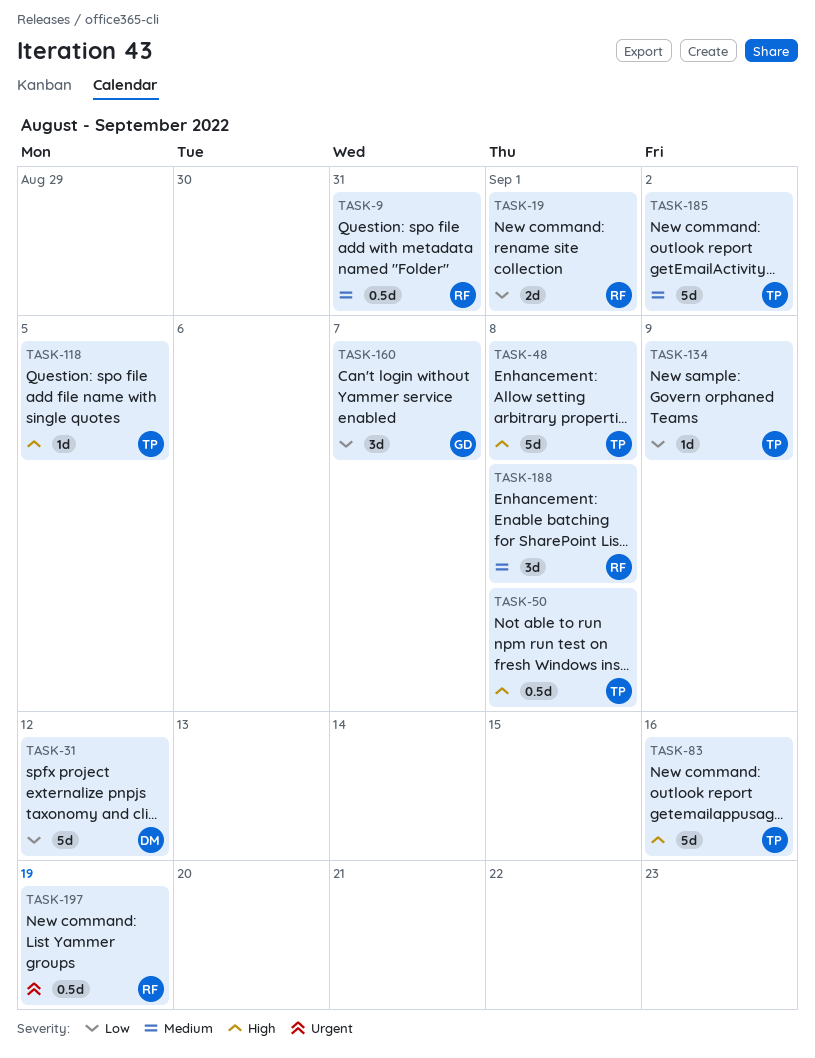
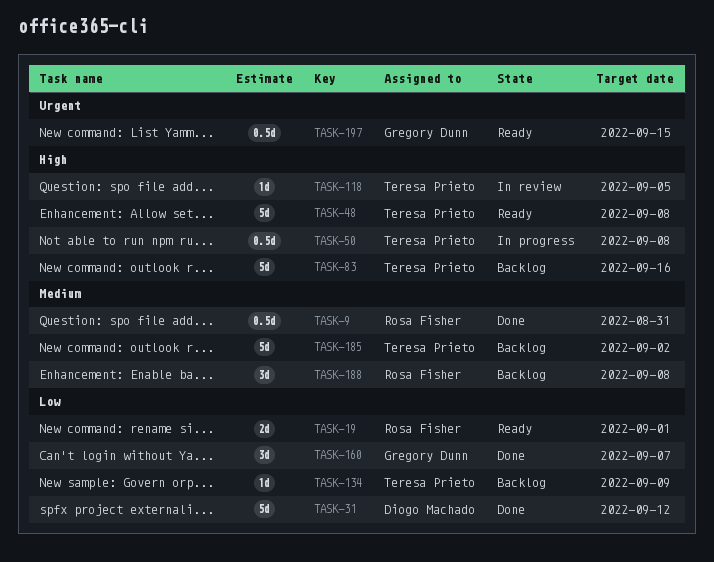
TASK-197, owner: Rosa Fisher -> Gregory Dunn
TASK-197, due: Sep 19 -> Sep 15

